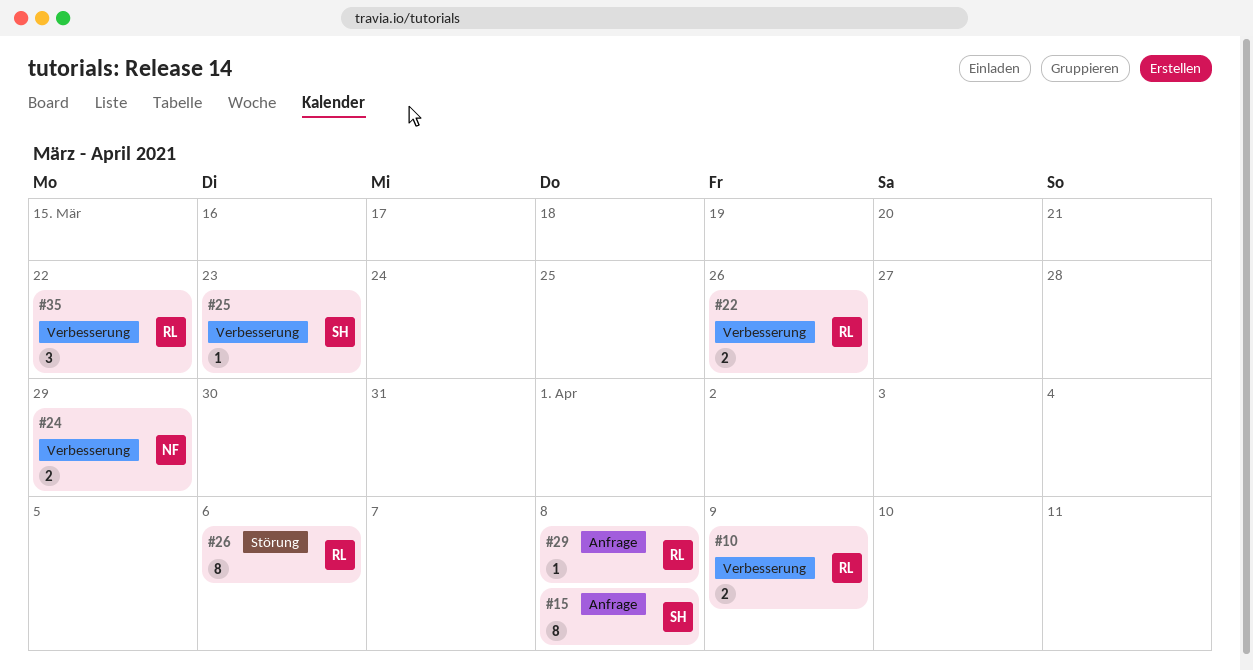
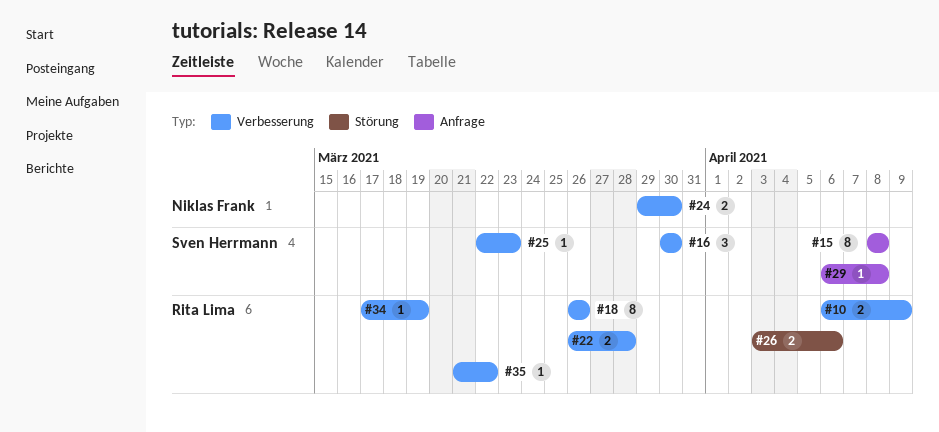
#16: none -> present
#18: none -> present
#22, due: Mar 26 -> Mar 28
#24, due: Mar 29 -> Mar 30
#26, estimate: 8 -> 2
#29, owner: Rita Lima -> Sven Herrmann
#34: none -> present
#35, estimate: 3 -> 1

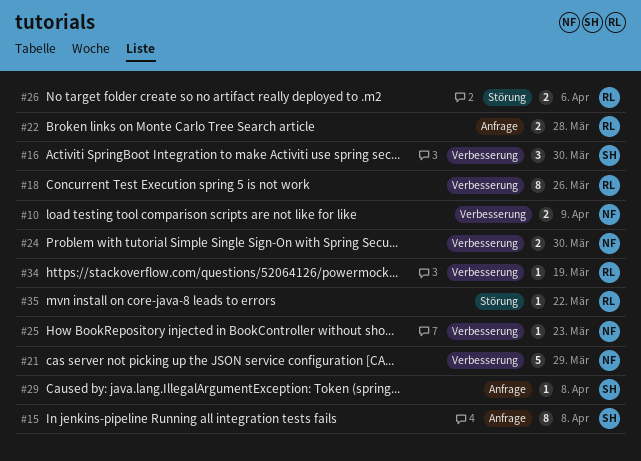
#10, owner: Rita Lima -> Niklas Frank
#21: none -> present
#22, label: Verbesserung -> Anfrage
#25, owner: Sven Herrmann -> Niklas Frank
#35, label: Verbesserung -> Störung

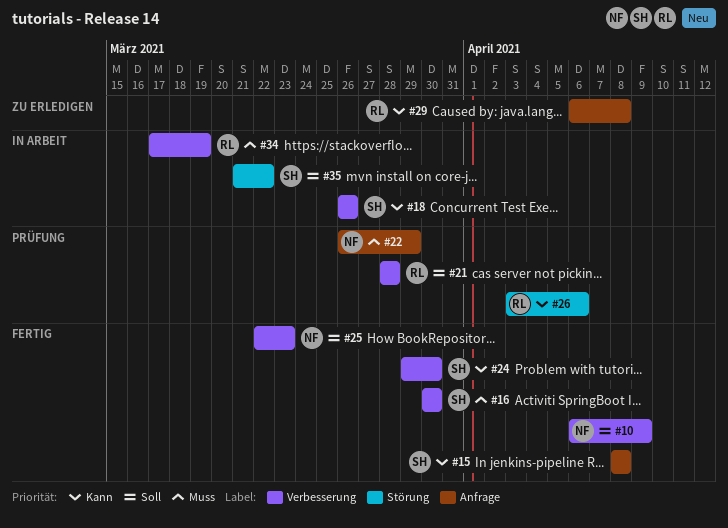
#18, owner: RL -> SH
#21, owner: NF -> RL
#21, due: Mar 29 -> Mar 28
#22, owner: RL -> NF
#22, due: Mar 28 -> Mar 29
#24, owner: NF -> SH
#29, owner: SH -> RL
#35, owner: RL -> SH

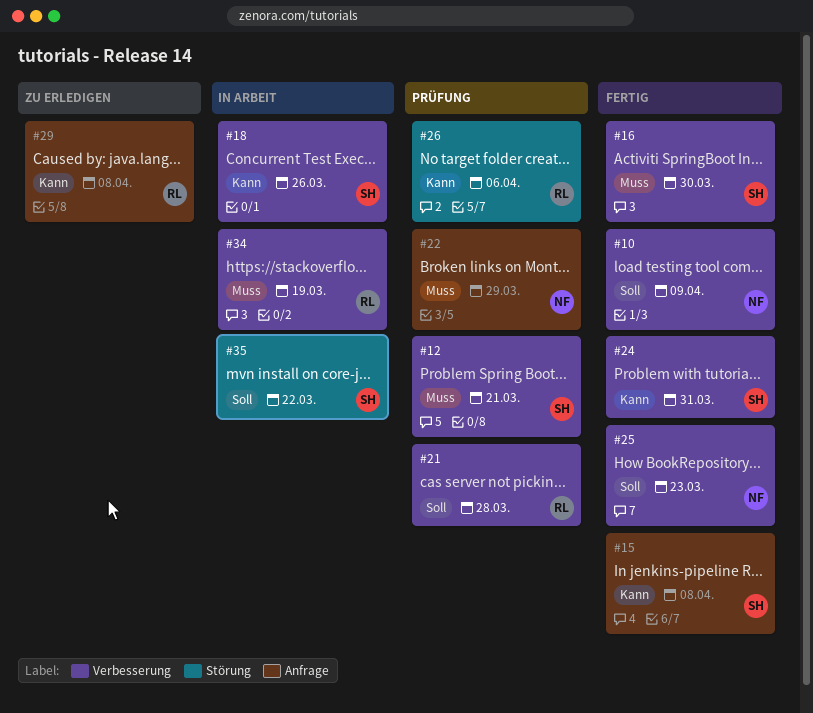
#12: none -> present
#24, due: Mar 30 -> Mar 31

